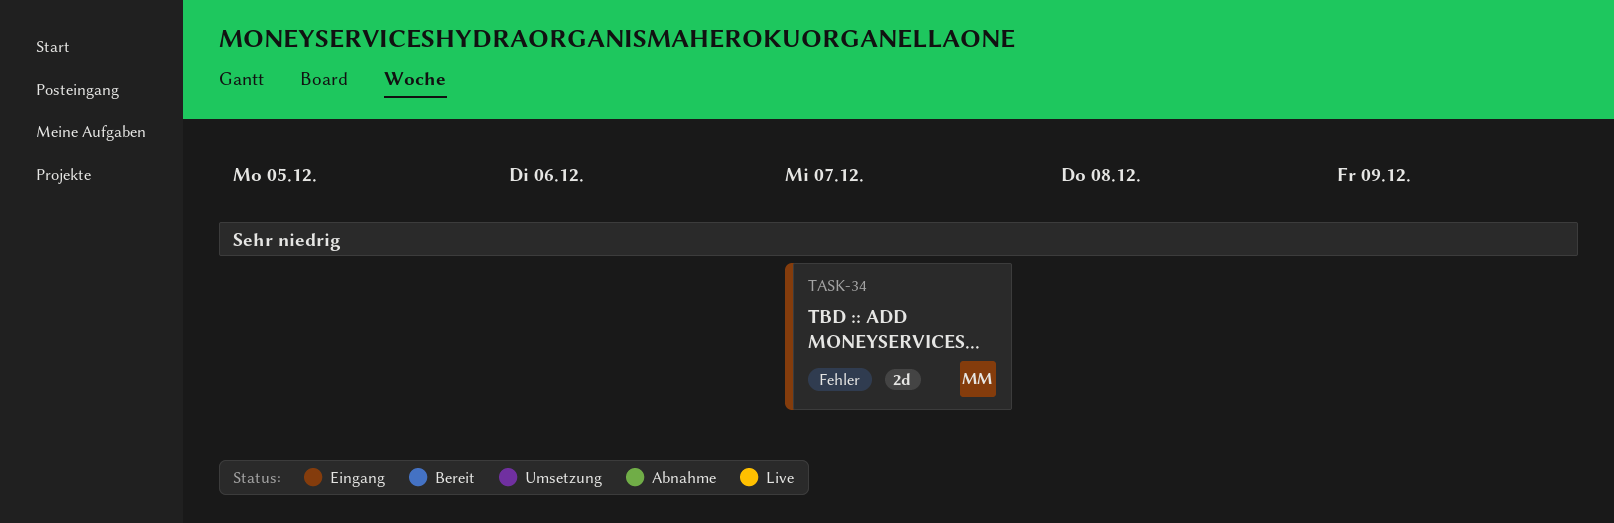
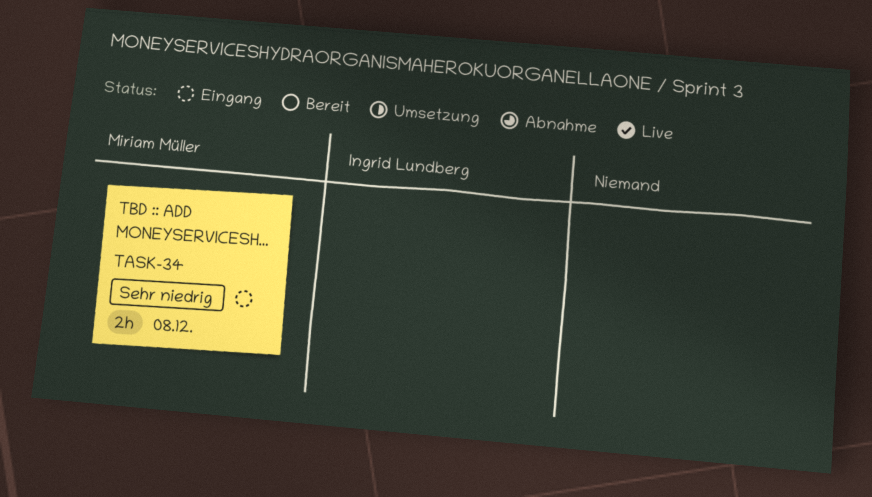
TASK-34, estimate: 2d -> 2h
TASK-34, due: Dec 7 -> Dec 8

